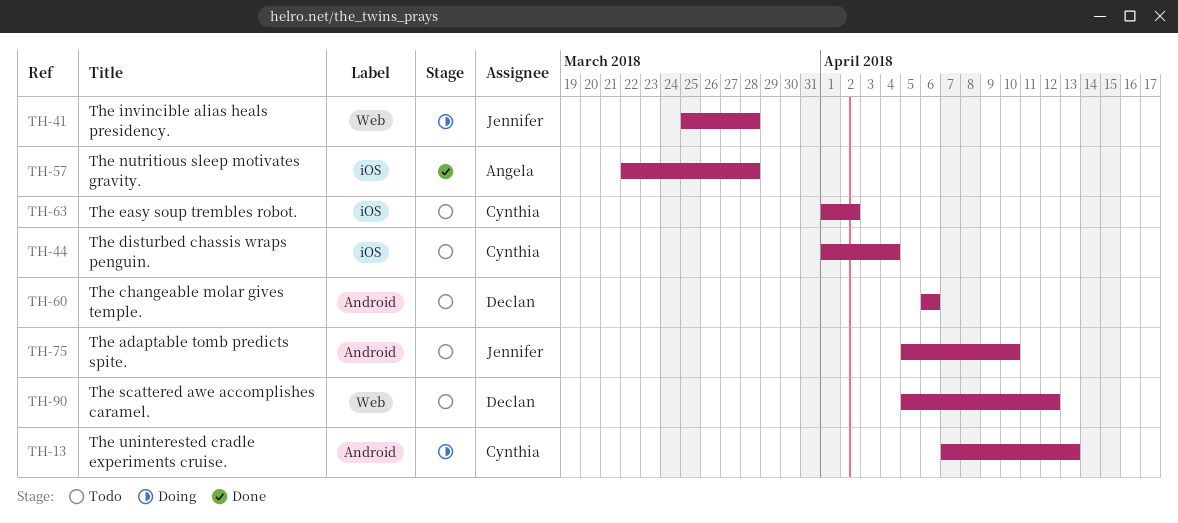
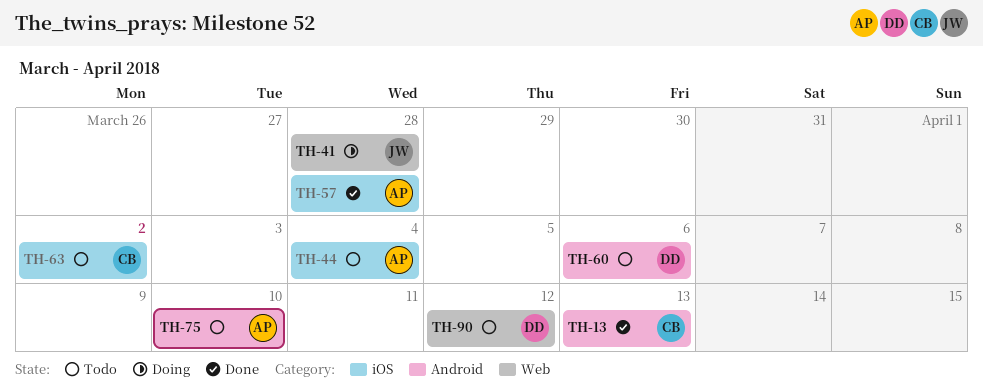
TH-13, status: Doing -> Done
TH-44, owner: Cynthia -> Angela
TH-75, owner: Jennifer -> Angela

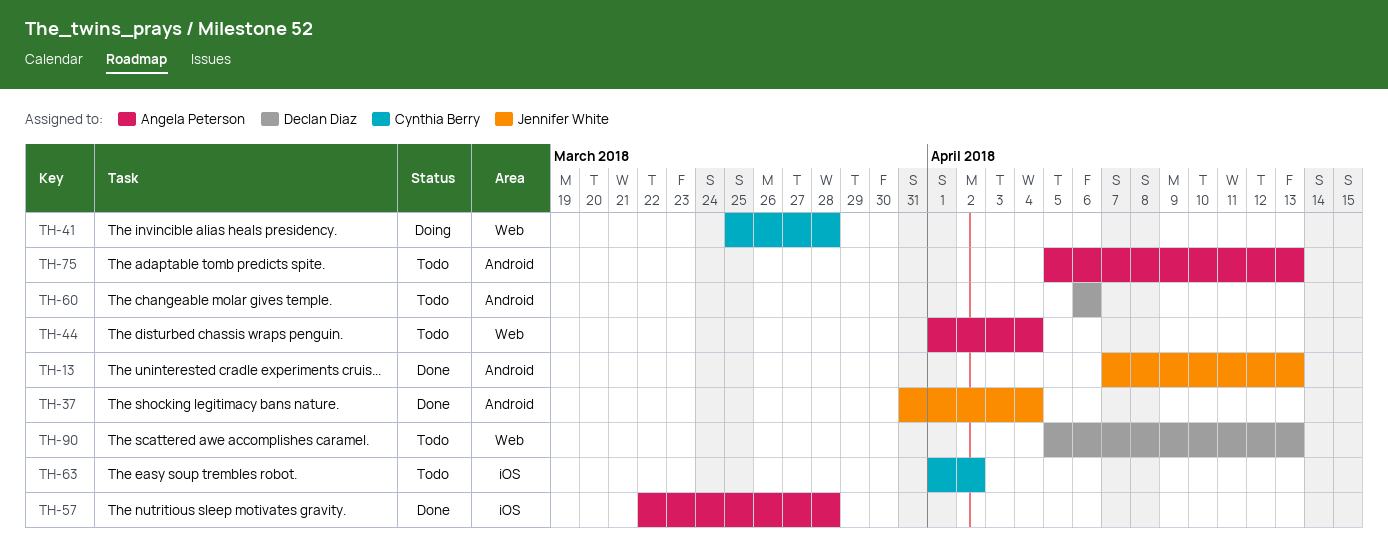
TH-13, owner: Cynthia Berry -> Jennifer White
TH-37: none -> present
TH-41, owner: Jennifer White -> Cynthia Berry
TH-44, label: iOS -> Web
TH-75, due: Apr 10 -> Apr 13
TH-90, due: Apr 12 -> Apr 13

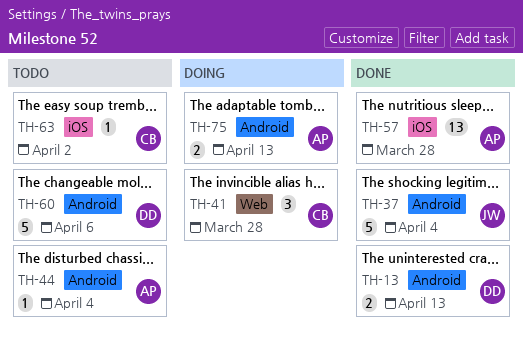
TH-13, owner: Jennifer White -> Declan Diaz
TH-44, label: Web -> Android
TH-75, status: Todo -> Doing
TH-90: present -> none

